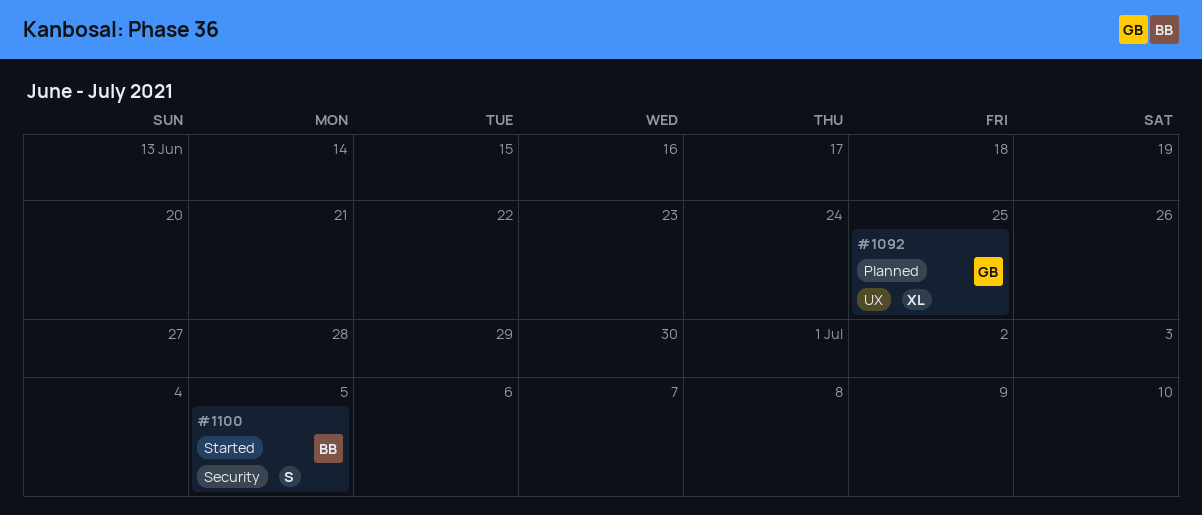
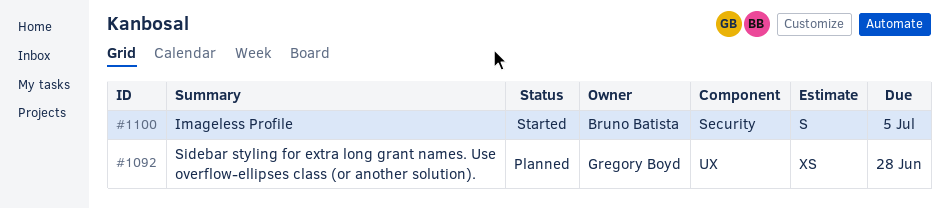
#1092, estimate: XL -> XS
#1092, due: Jun 25 -> Jun 28

